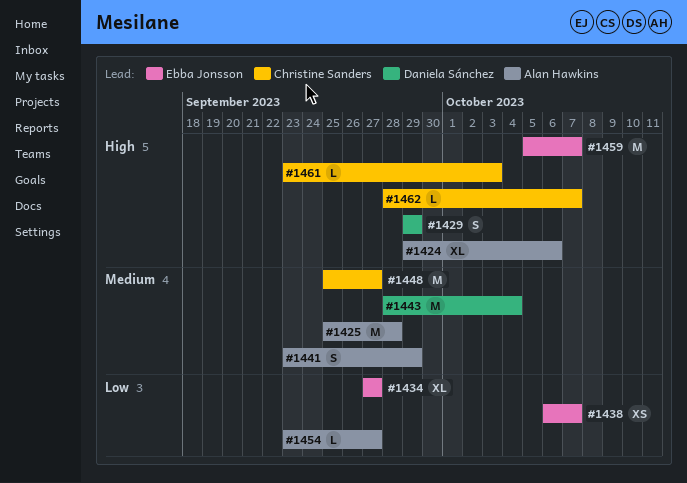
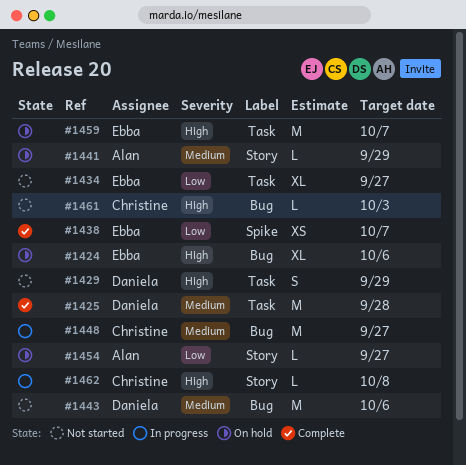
#1424, owner: Alan Hawkins -> Ebba Jonsson
#1425, owner: Alan Hawkins -> Daniela Sánchez
#1441, estimate: S -> L
#1443, due: Oct 4 -> Oct 6
#1462, due: Oct 7 -> Oct 8

